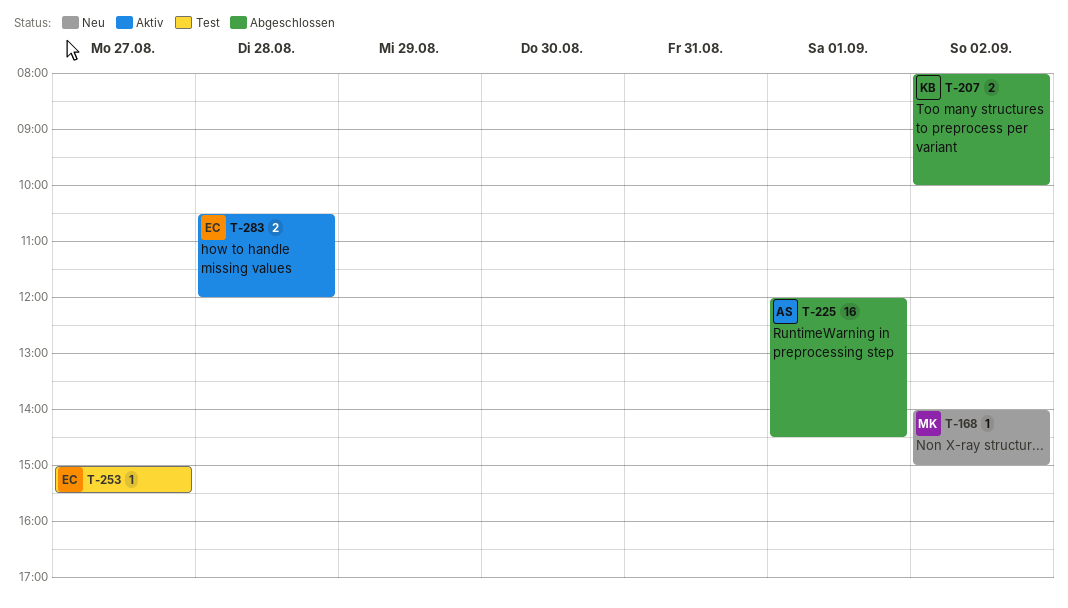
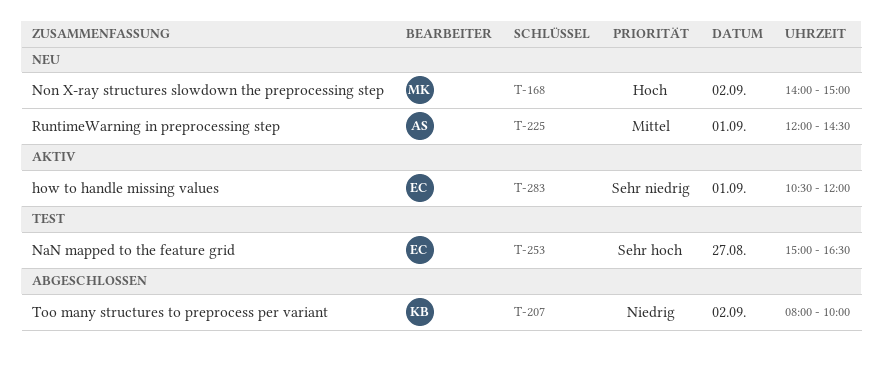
T-225, status: Abgeschlossen -> Neu
T-253, ends: 15:30 -> 16:30
T-283, day: Aug 28 -> Sep 1

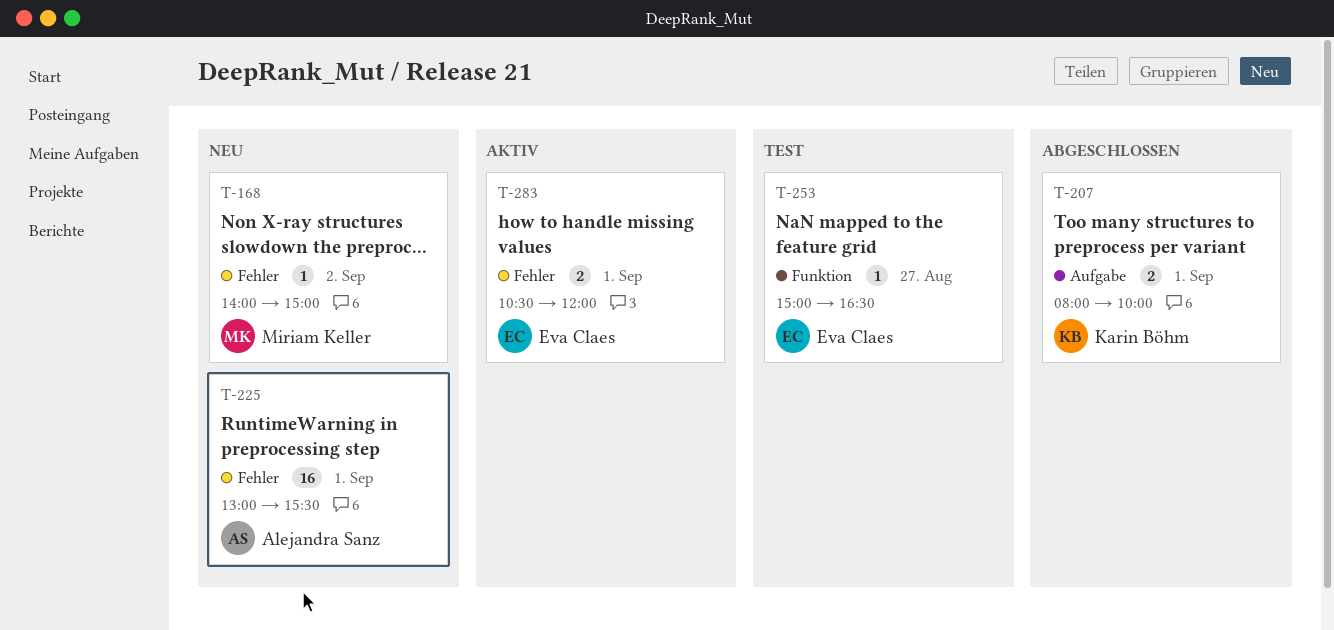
T-207, day: Sep 2 -> Sep 1
T-225, begins: 12:00 -> 13:00
T-225, ends: 14:30 -> 15:30

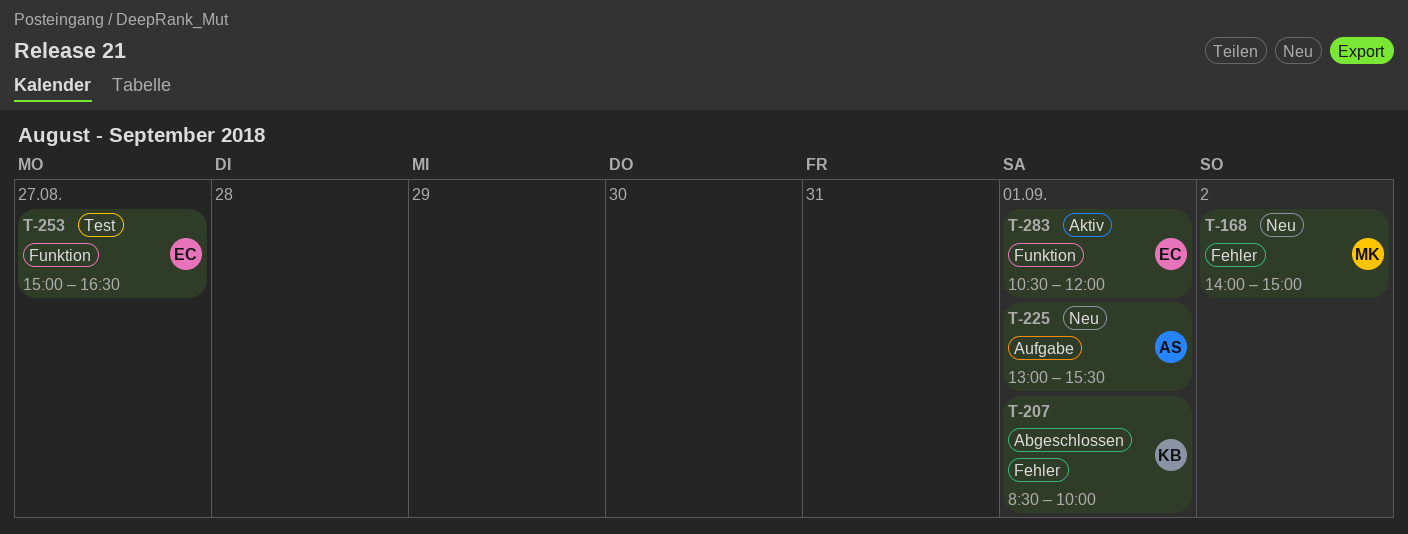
T-207, label: Aufgabe -> Fehler
T-207, begins: 08:00 -> 08:30
T-225, label: Fehler -> Aufgabe
T-283, label: Fehler -> Funktion

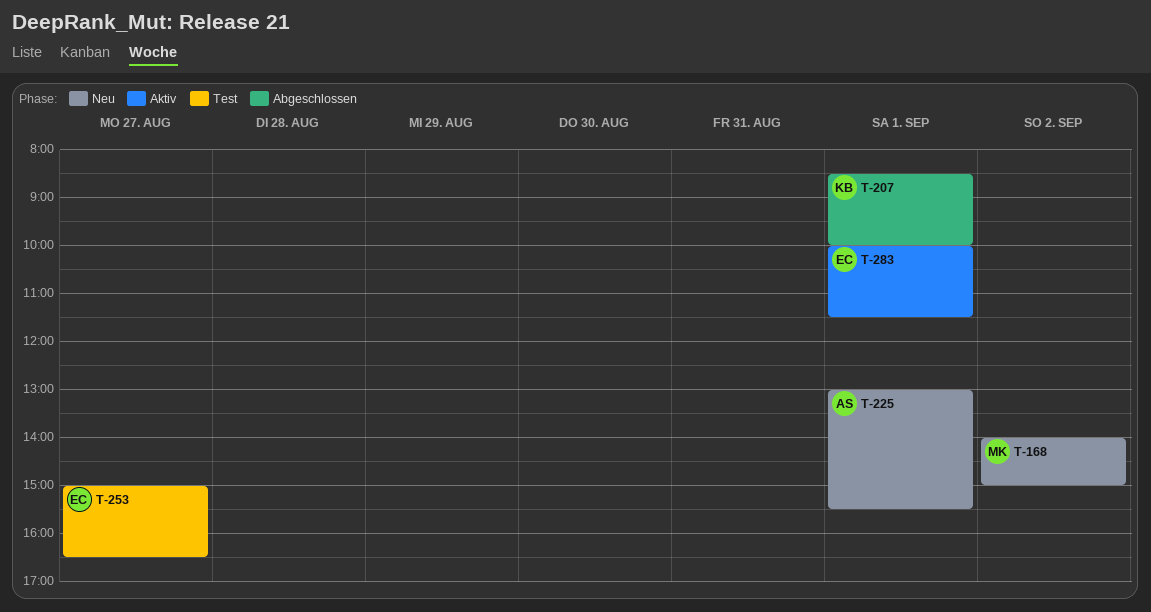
T-283, begins: 10:30 -> 10:00
T-283, ends: 12:00 -> 11:30

